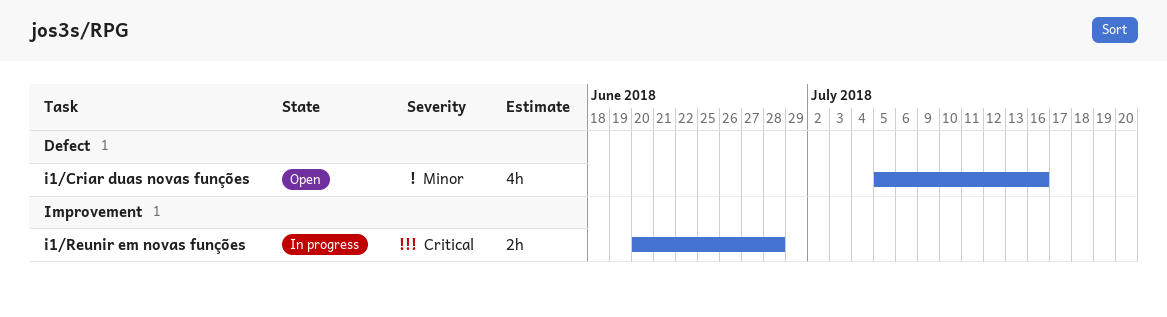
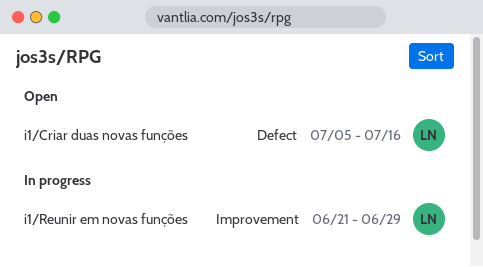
i1/Reunir em novas funções, start: Jun 20 -> Jun 21
i1/Reunir em novas funções, due: Jun 28 -> Jun 29

